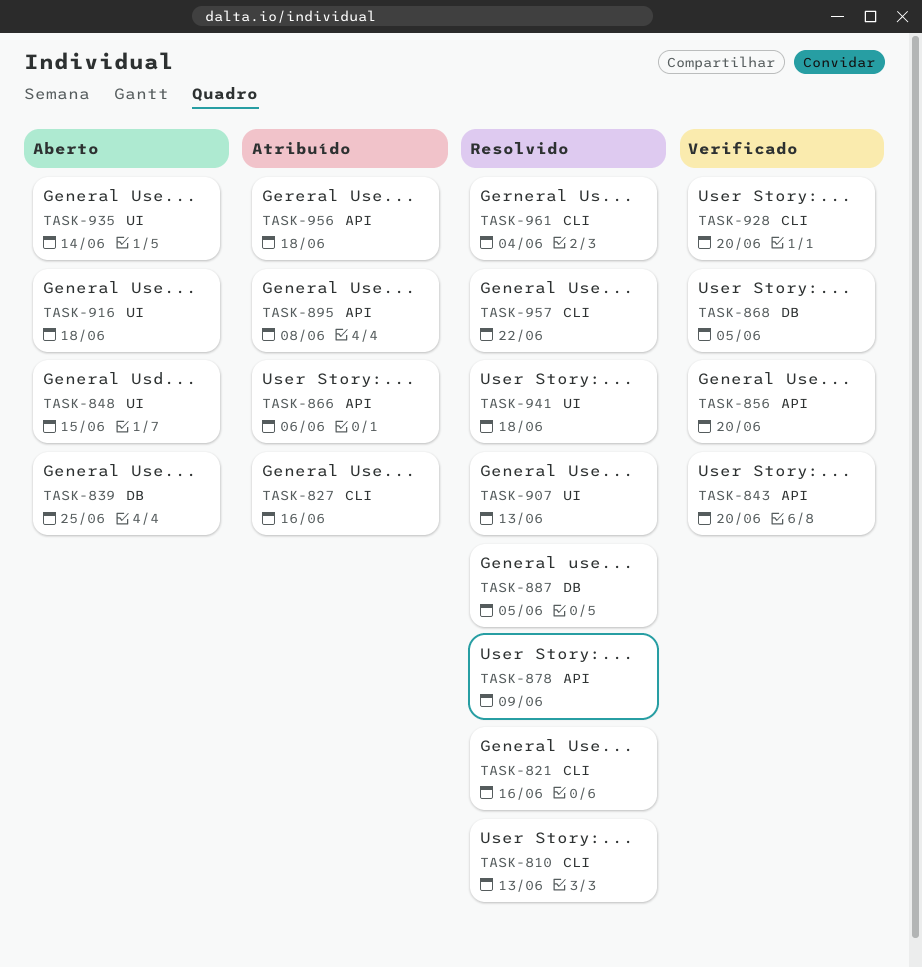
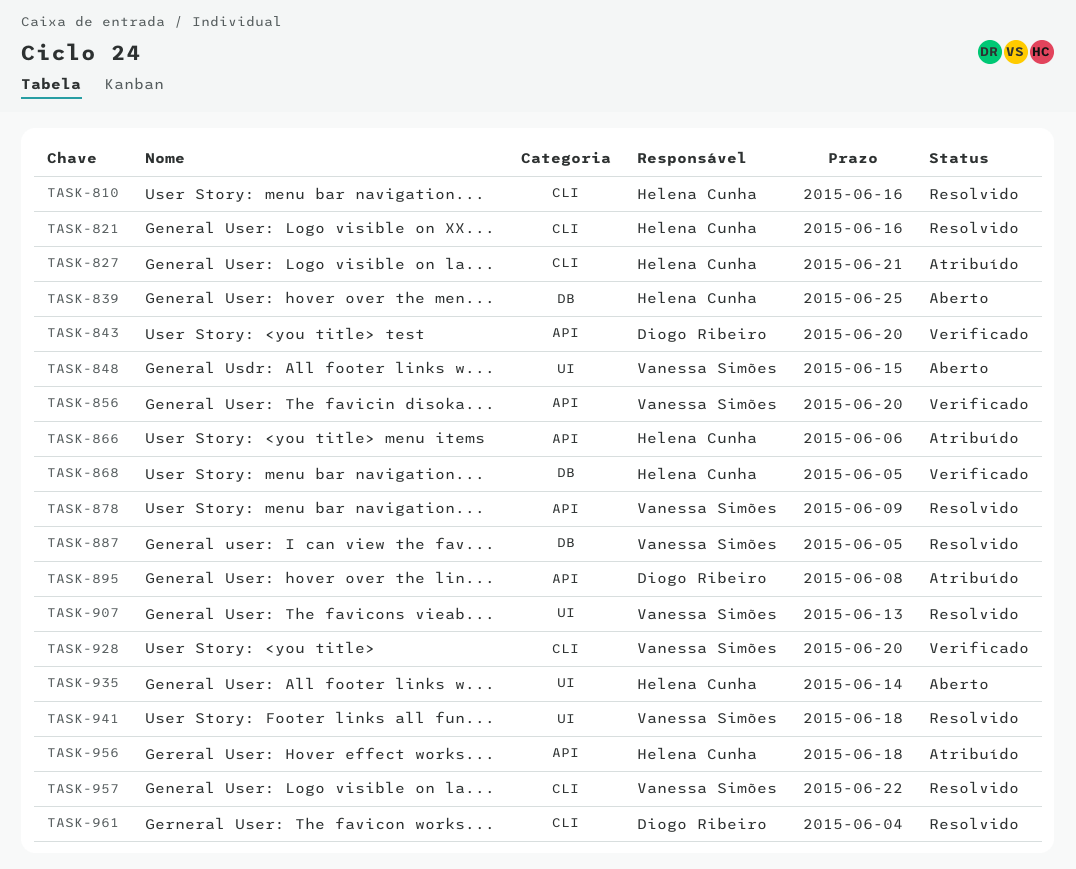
TASK-810, due: Jun 13 -> Jun 16
TASK-827, due: Jun 16 -> Jun 21
TASK-916: present -> none

